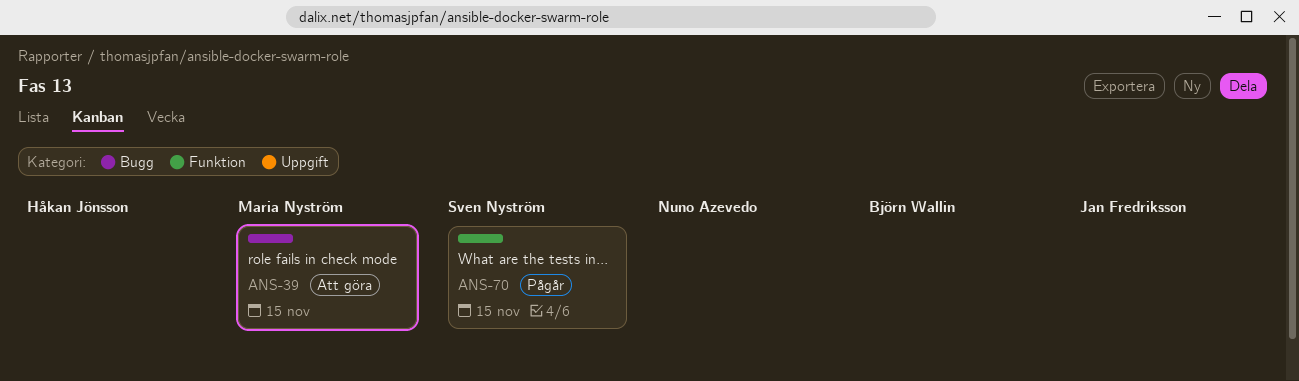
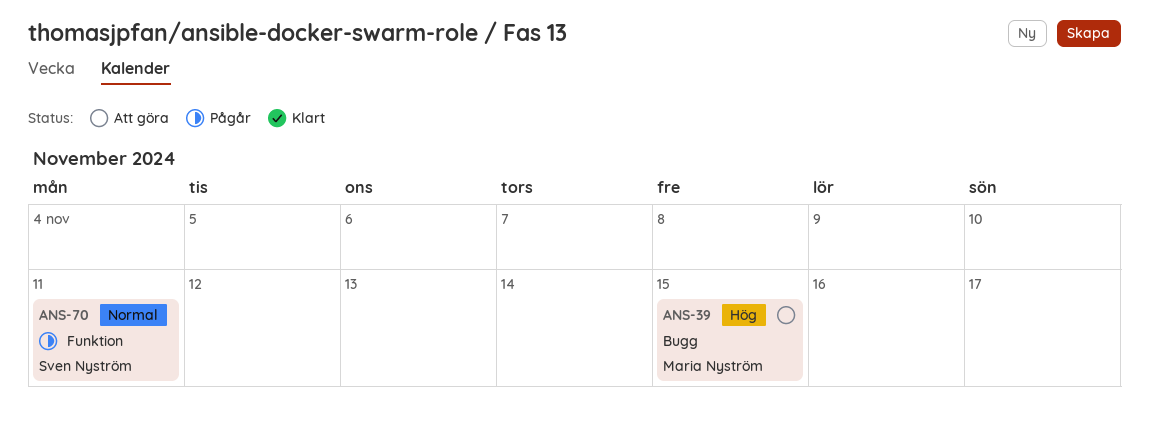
ANS-70, due: Nov 15 -> Nov 11

